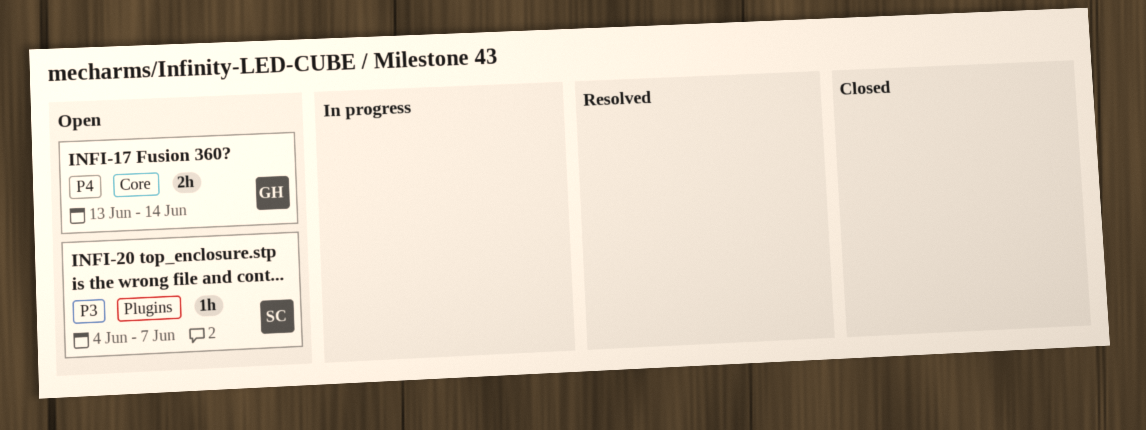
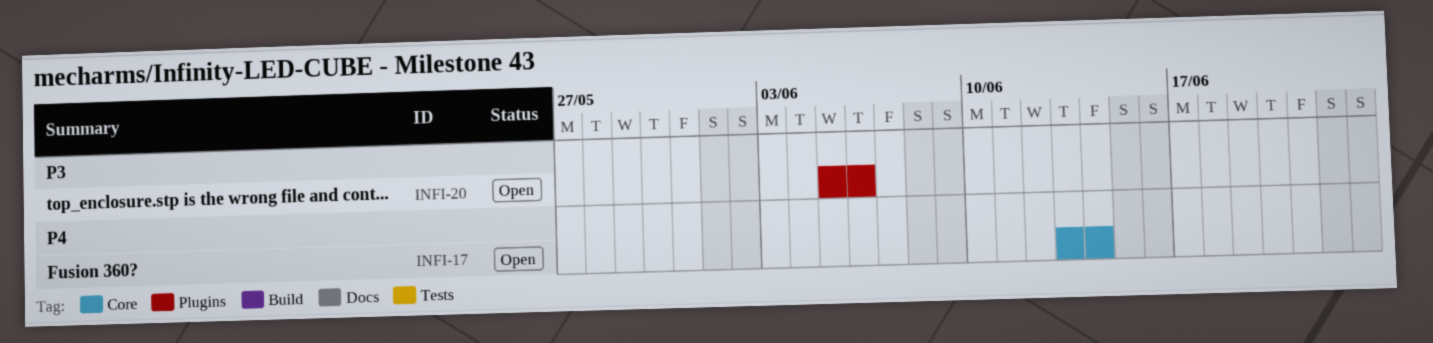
INFI-20, start: Jun 4 -> Jun 5
INFI-20, due: Jun 7 -> Jun 6

